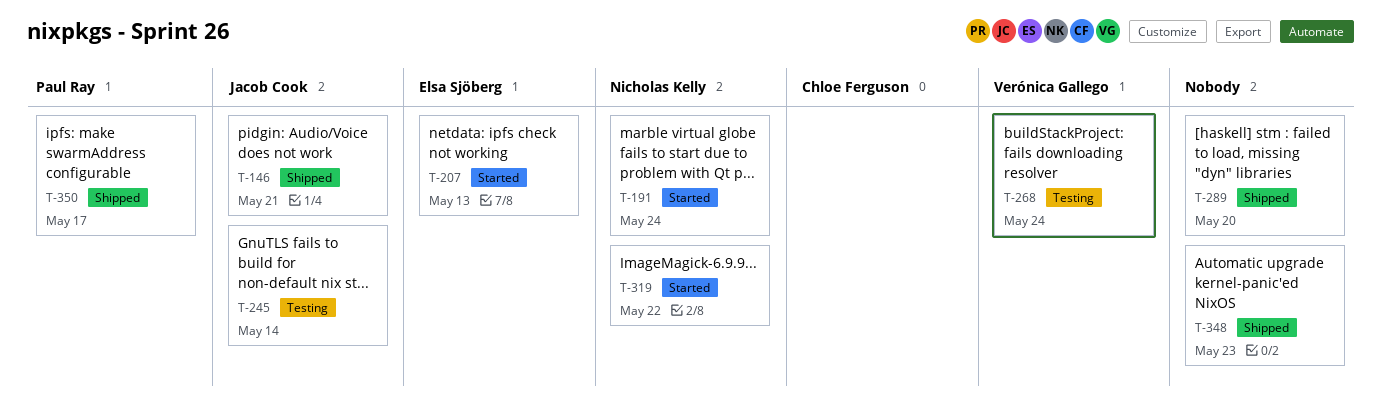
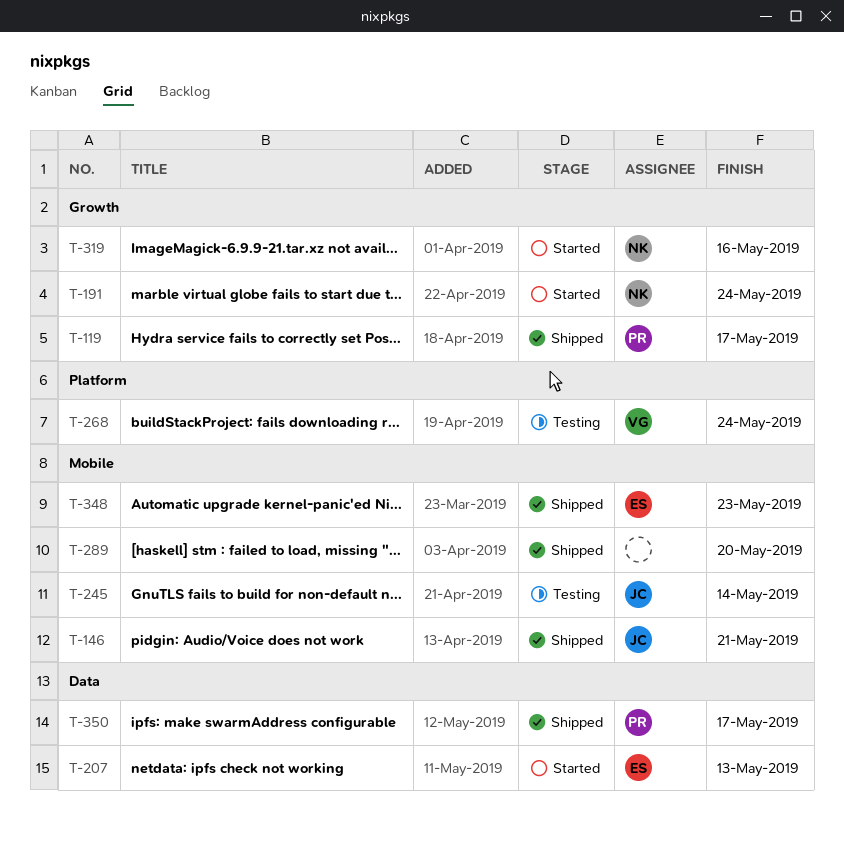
T-119: none -> present
T-319, due: May 22 -> May 16
T-348, owner: none -> Elsa Sjöberg

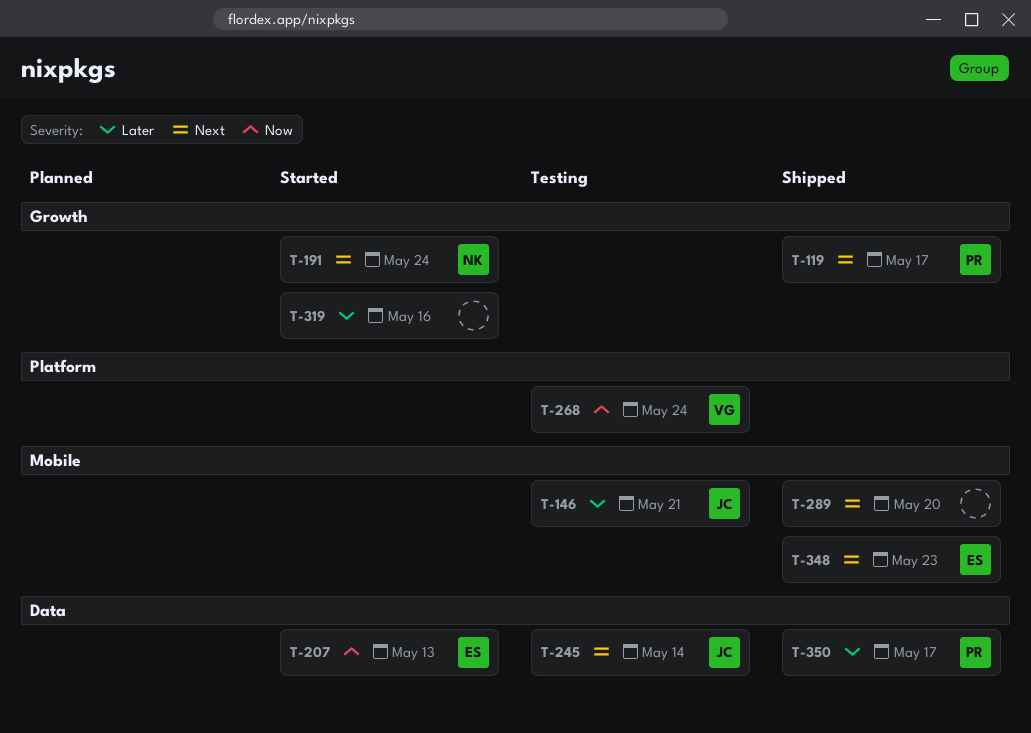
T-146, status: Shipped -> Testing
T-245, label: Mobile -> Data
T-319, owner: NK -> none

